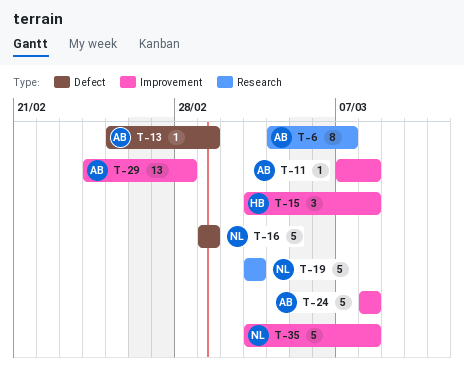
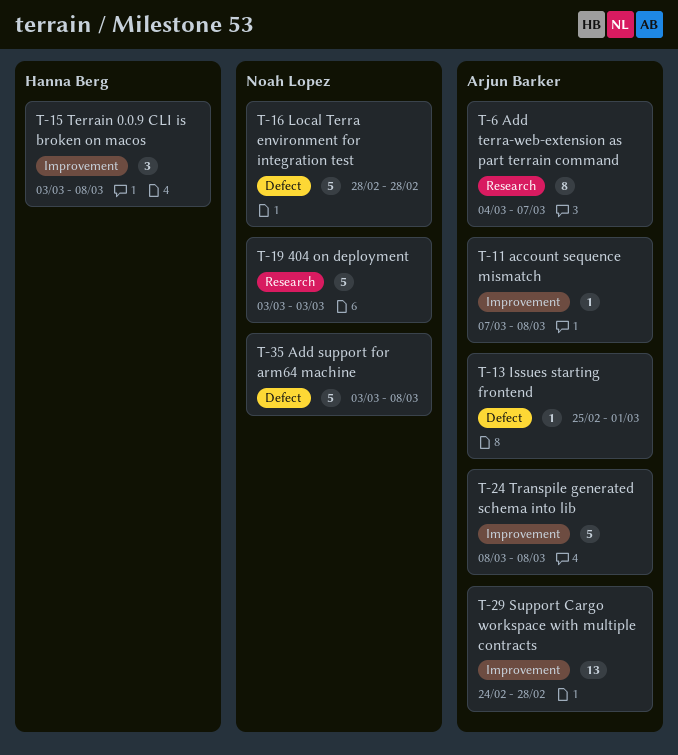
T-16, start: Mar 1 -> Feb 28
T-16, due: Mar 1 -> Feb 28
T-35, label: Improvement -> Defect

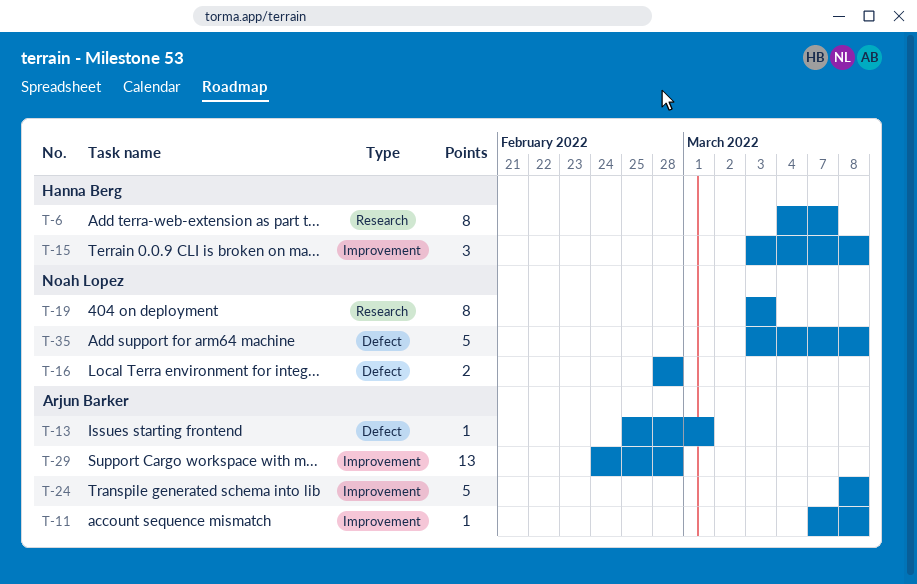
T-6, owner: Arjun Barker -> Hanna Berg
T-16, estimate: 5 -> 2
T-19, estimate: 5 -> 8

